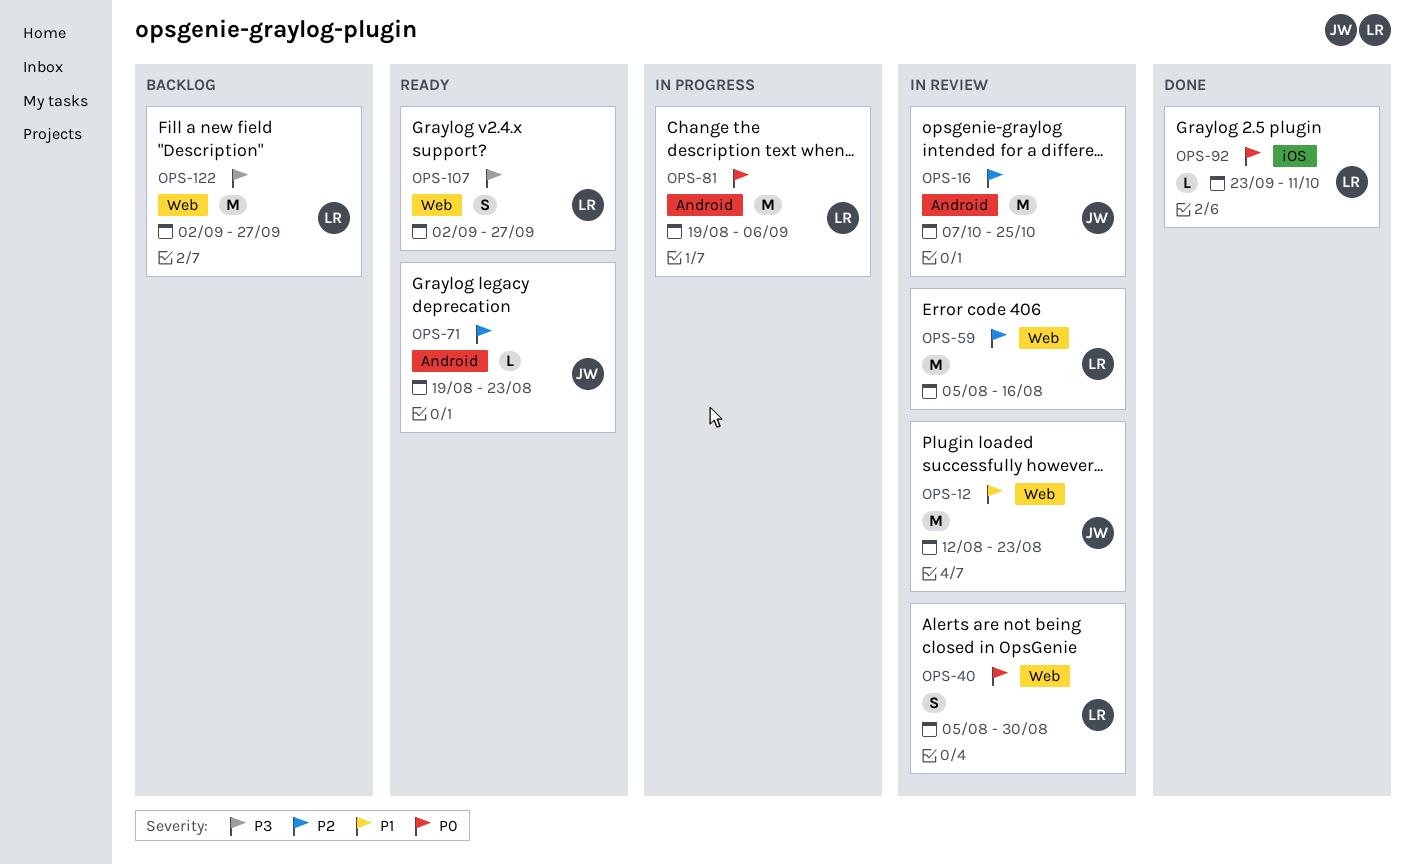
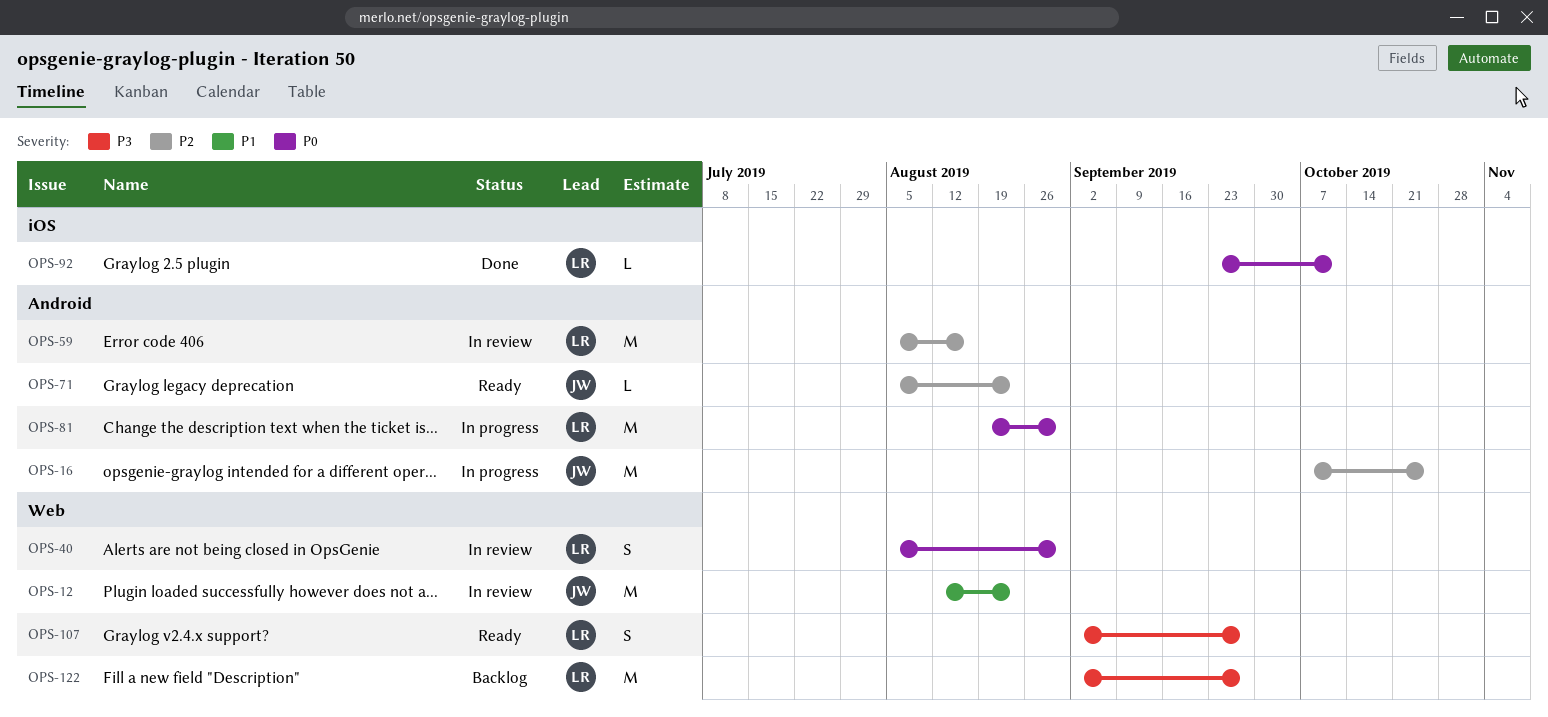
OPS-16, status: In review -> In progress
OPS-59, label: Web -> Android
OPS-71, start: Aug 19 -> Aug 5
OPS-81, due: Sep 6 -> Aug 30

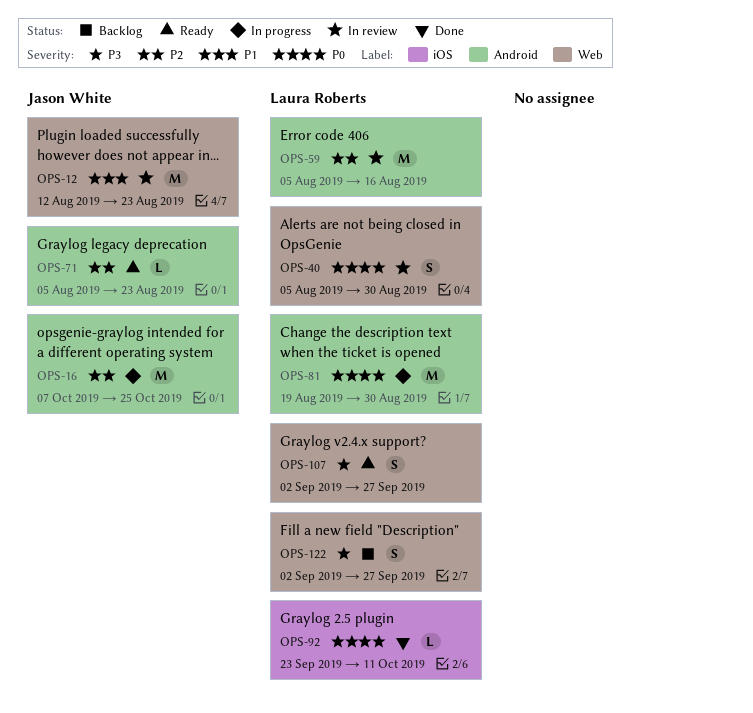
OPS-122, estimate: M -> S

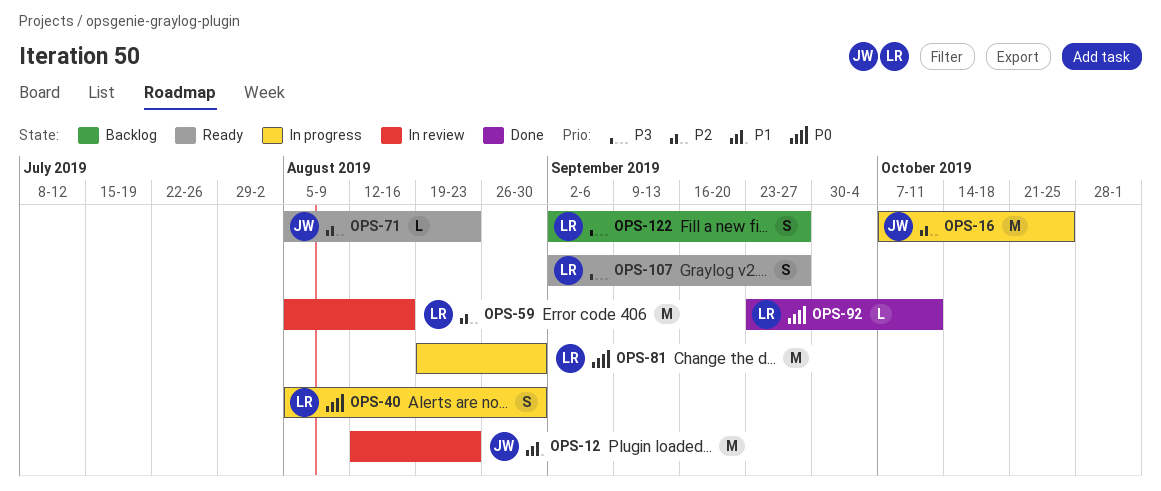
OPS-40, status: In review -> In progress

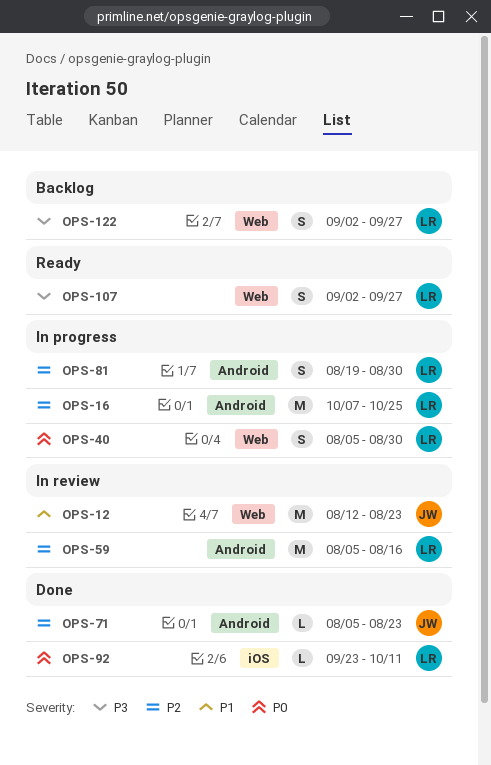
OPS-16, owner: JW -> LR
OPS-71, status: Ready -> Done
OPS-81, priority: P0 -> P2
OPS-81, estimate: M -> S

